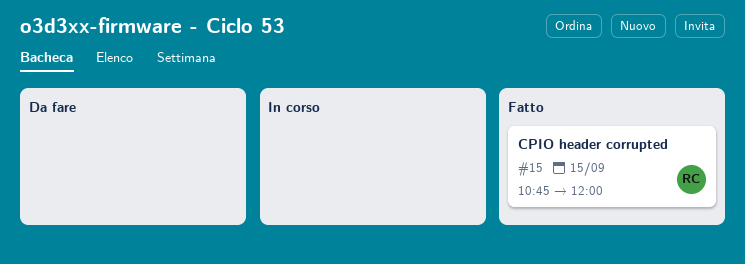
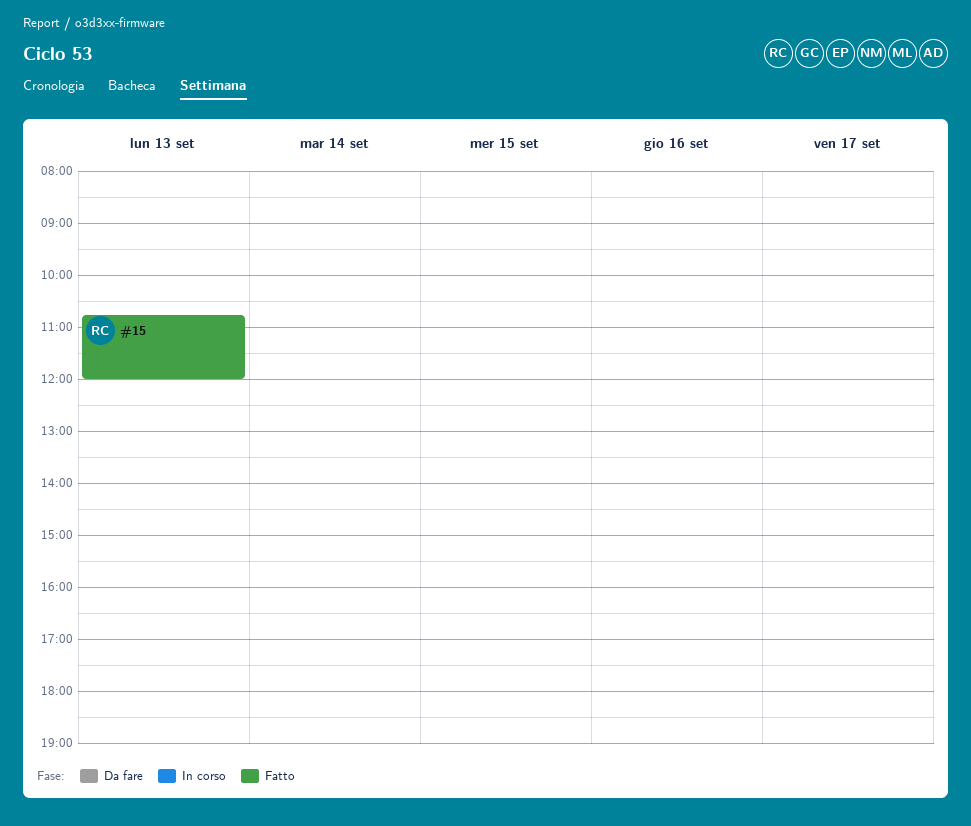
#15, day: Sep 15 -> Sep 13

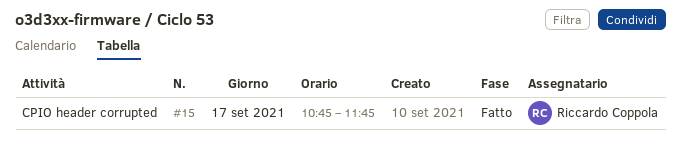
#15, day: Sep 13 -> Sep 17
#15, ends: 12:00 -> 11:45

